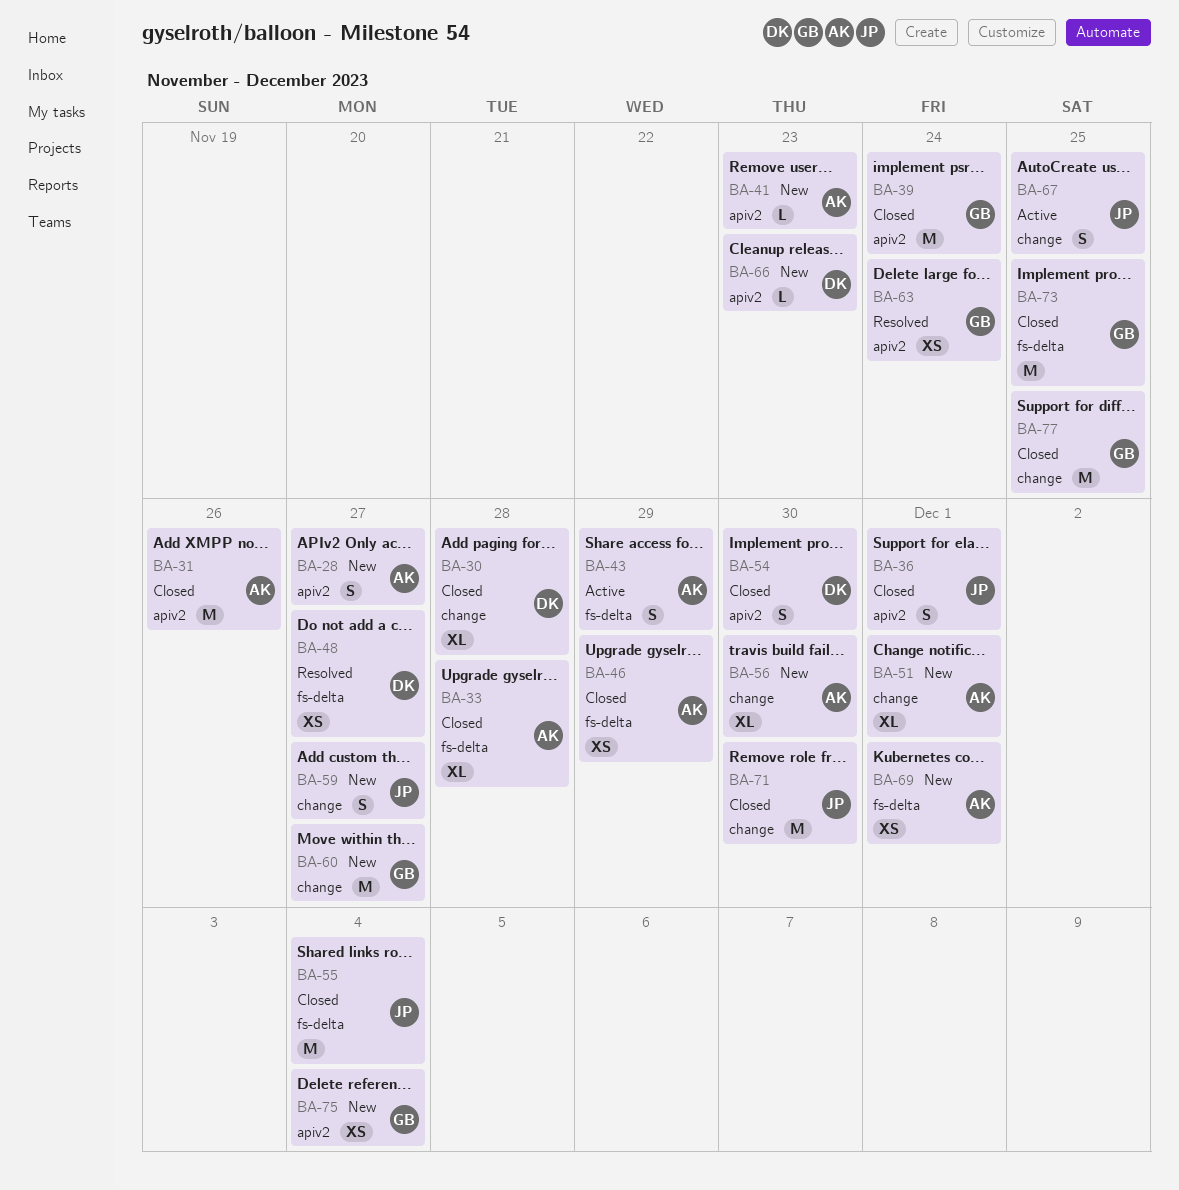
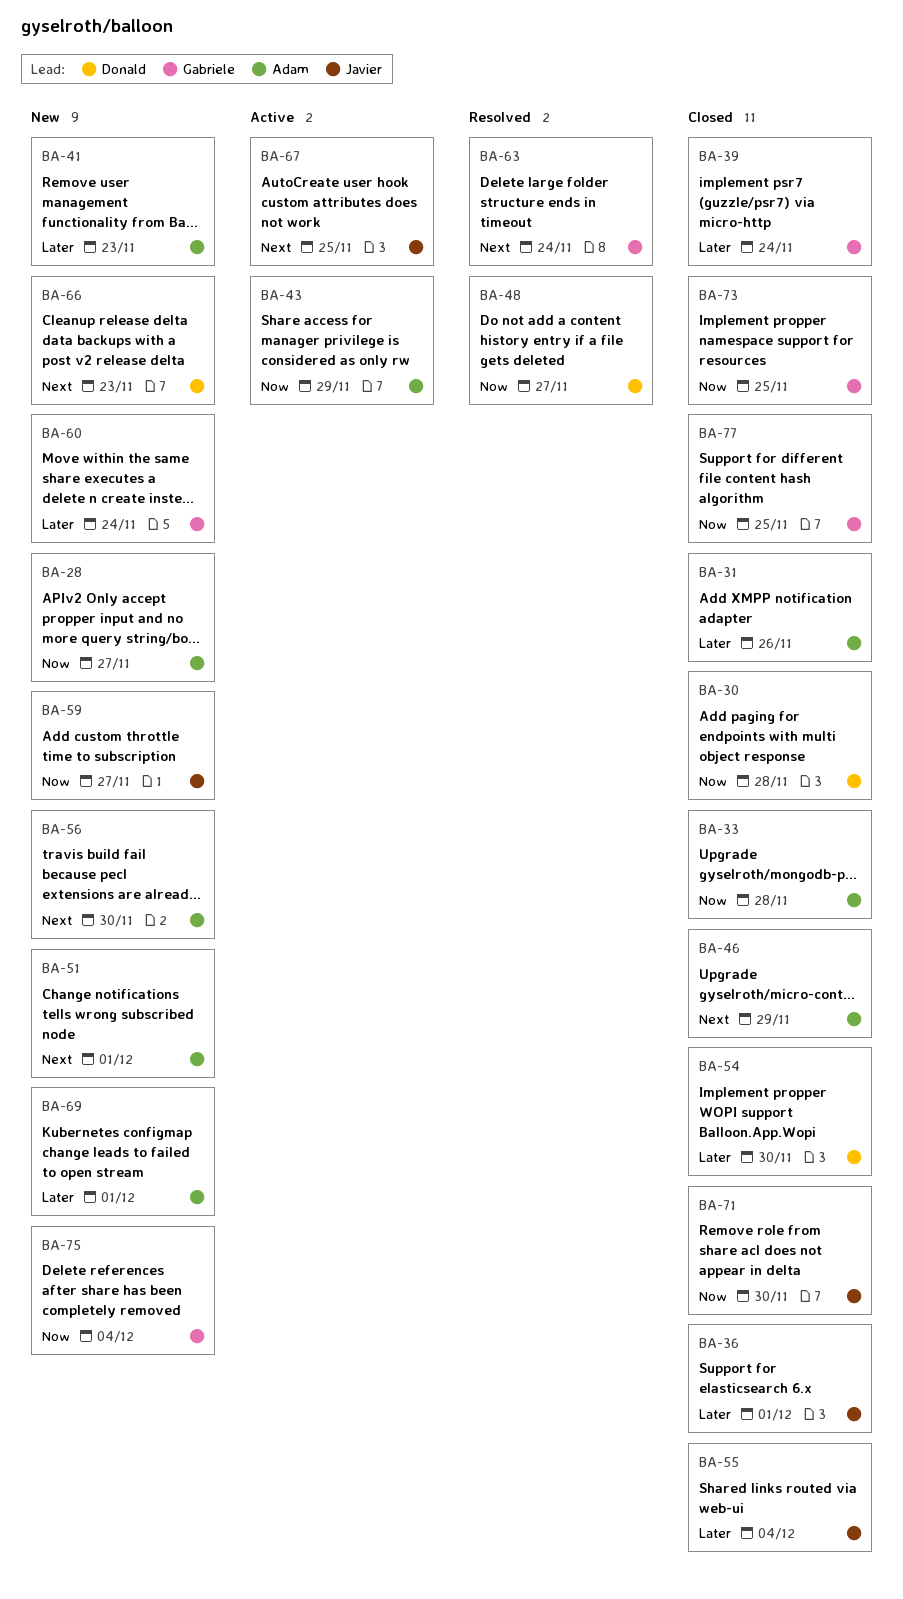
BA-60, due: Nov 27 -> Nov 24

